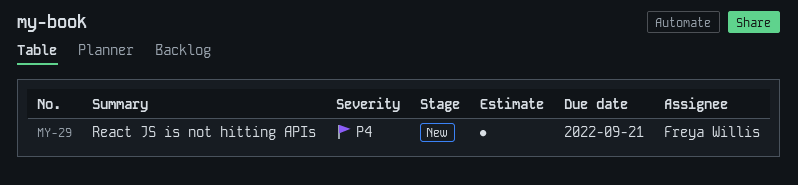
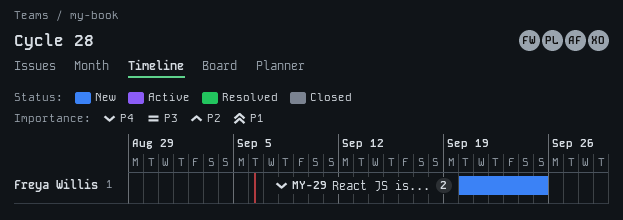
MY-29, estimate: 1 -> 2
MY-29, due: Sep 21 -> Sep 25

